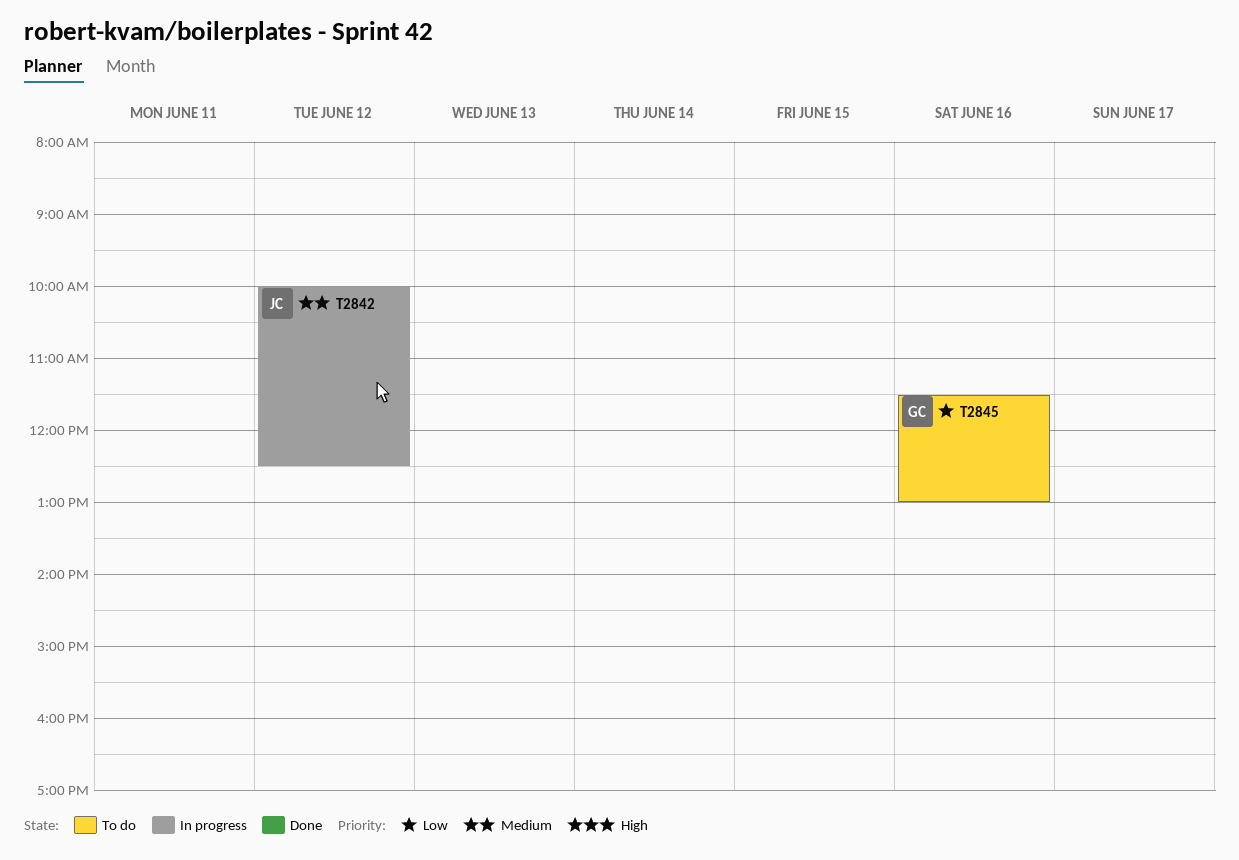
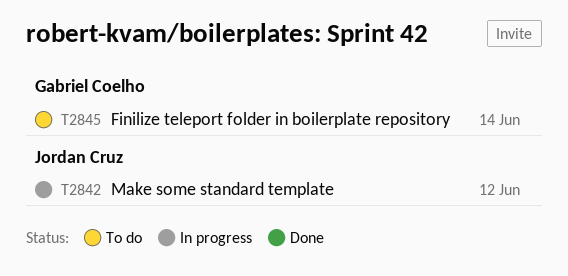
T2845, day: Jun 16 -> Jun 14

